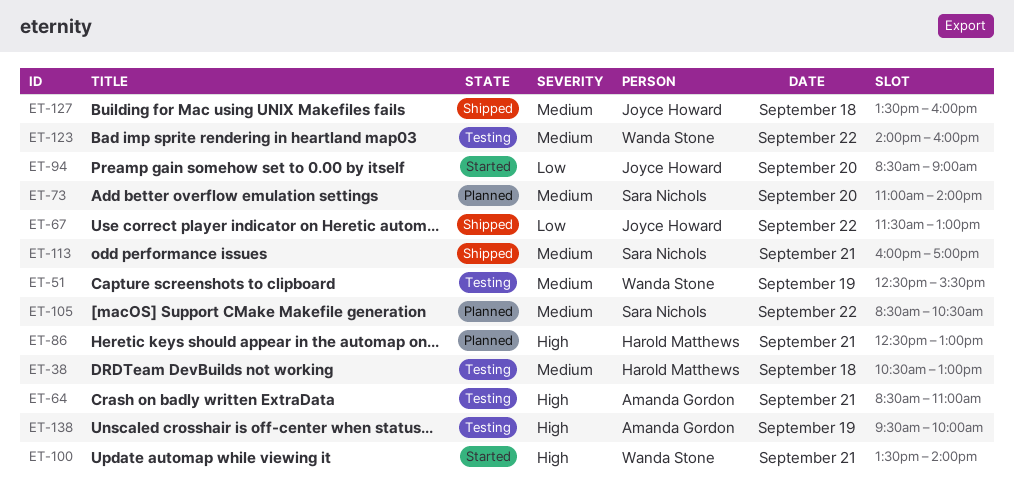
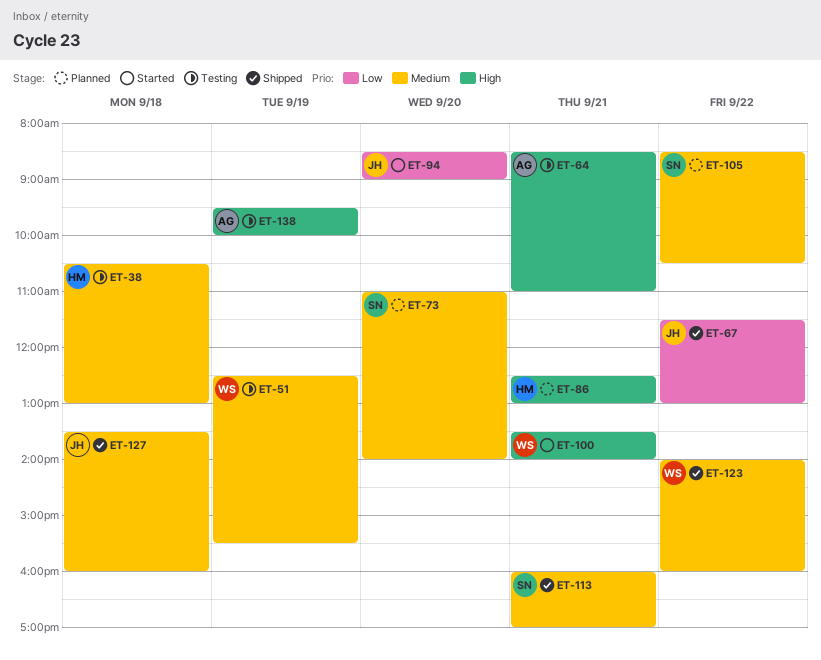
ET-123, status: Testing -> Shipped

